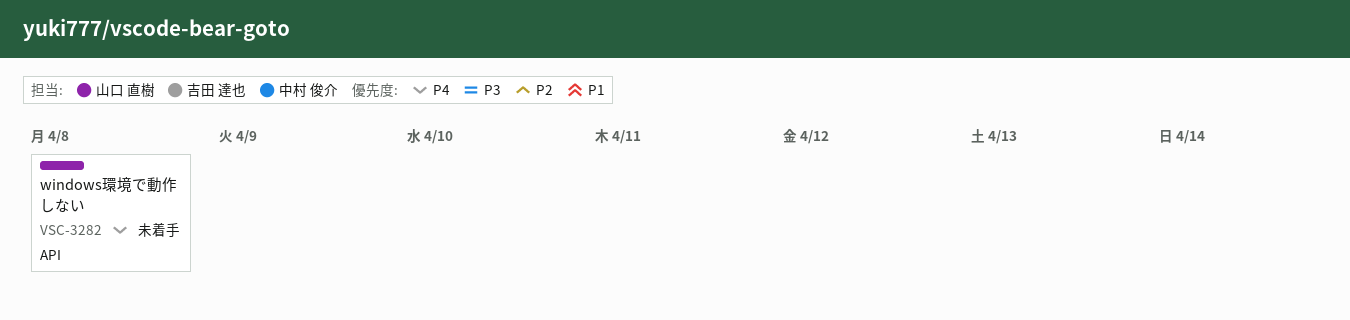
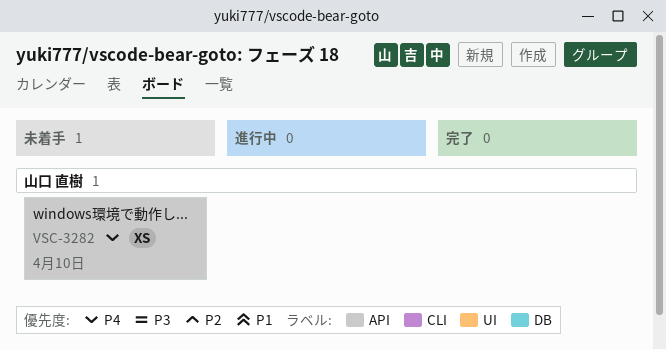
VSC-3282, due: Apr 8 -> Apr 10

